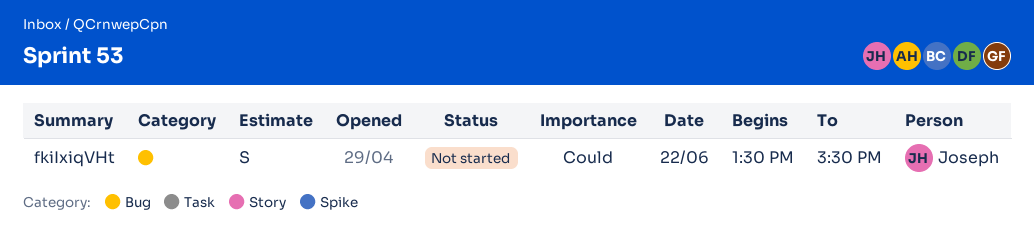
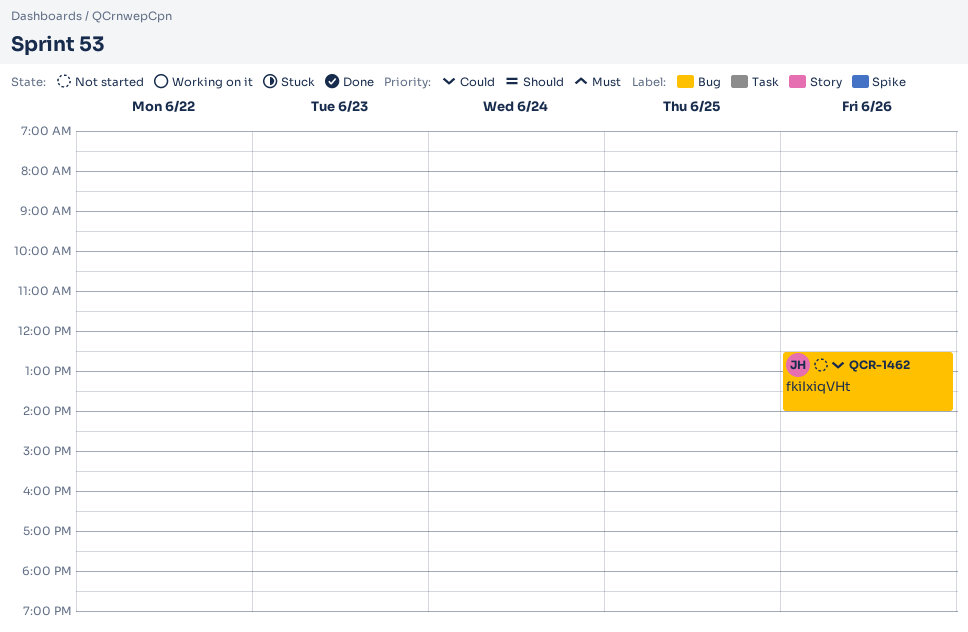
fkiIxiqVHt, day: Jun 22 -> Jun 26
fkiIxiqVHt, begins: 13:30 -> 12:30
fkiIxiqVHt, ends: 15:30 -> 14:00

